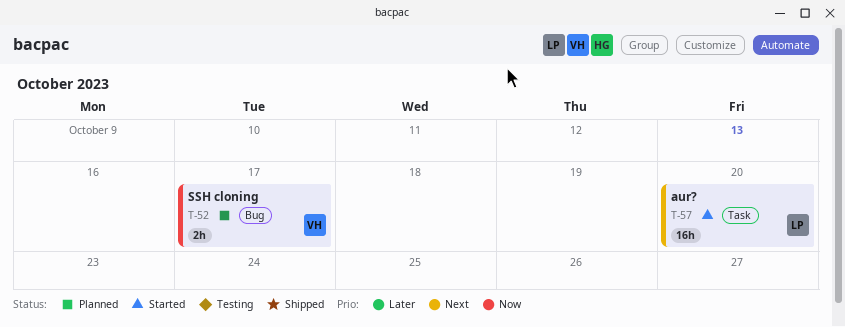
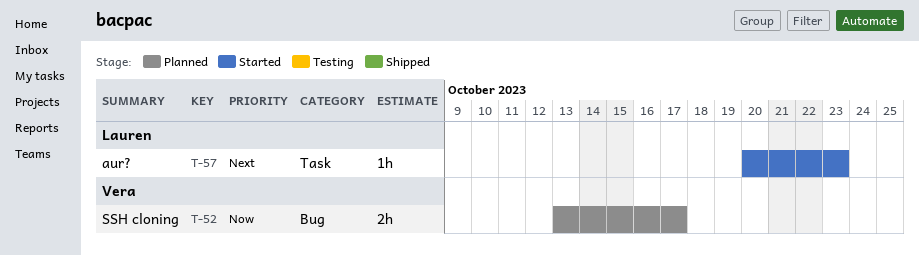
T-57, estimate: 16h -> 1h
T-57, due: Oct 20 -> Oct 23

